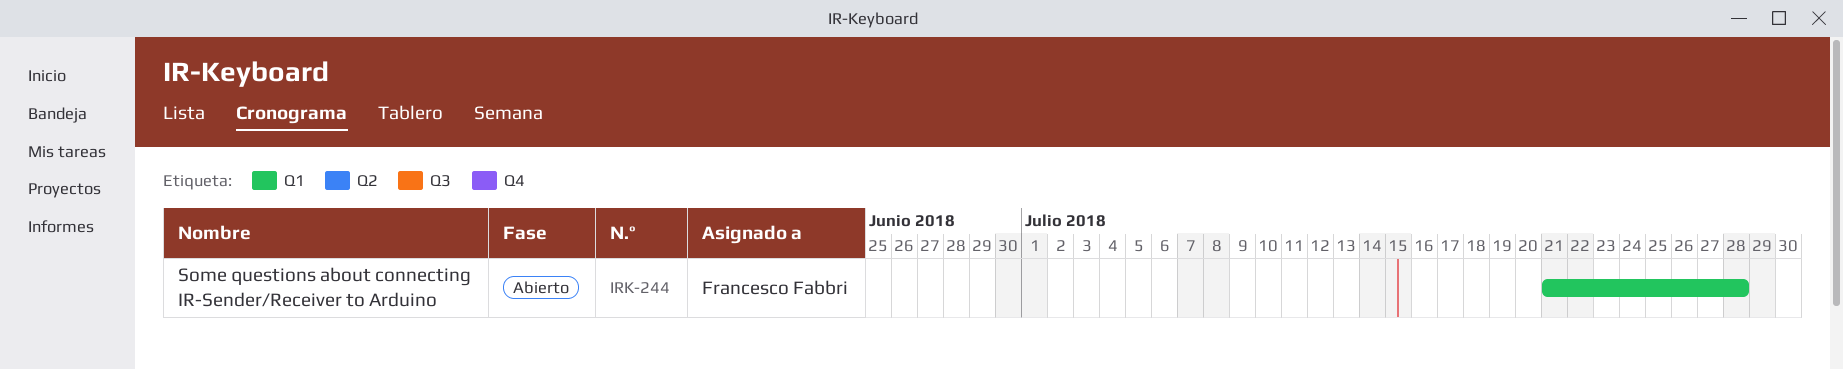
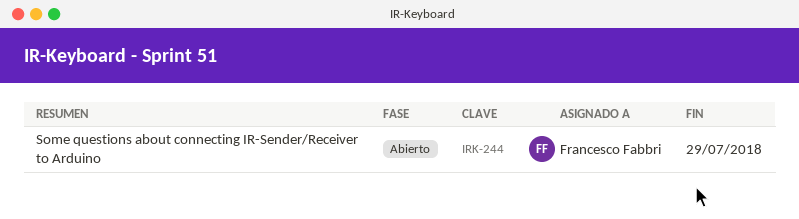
IRK-244, due: Jul 28 -> Jul 29

